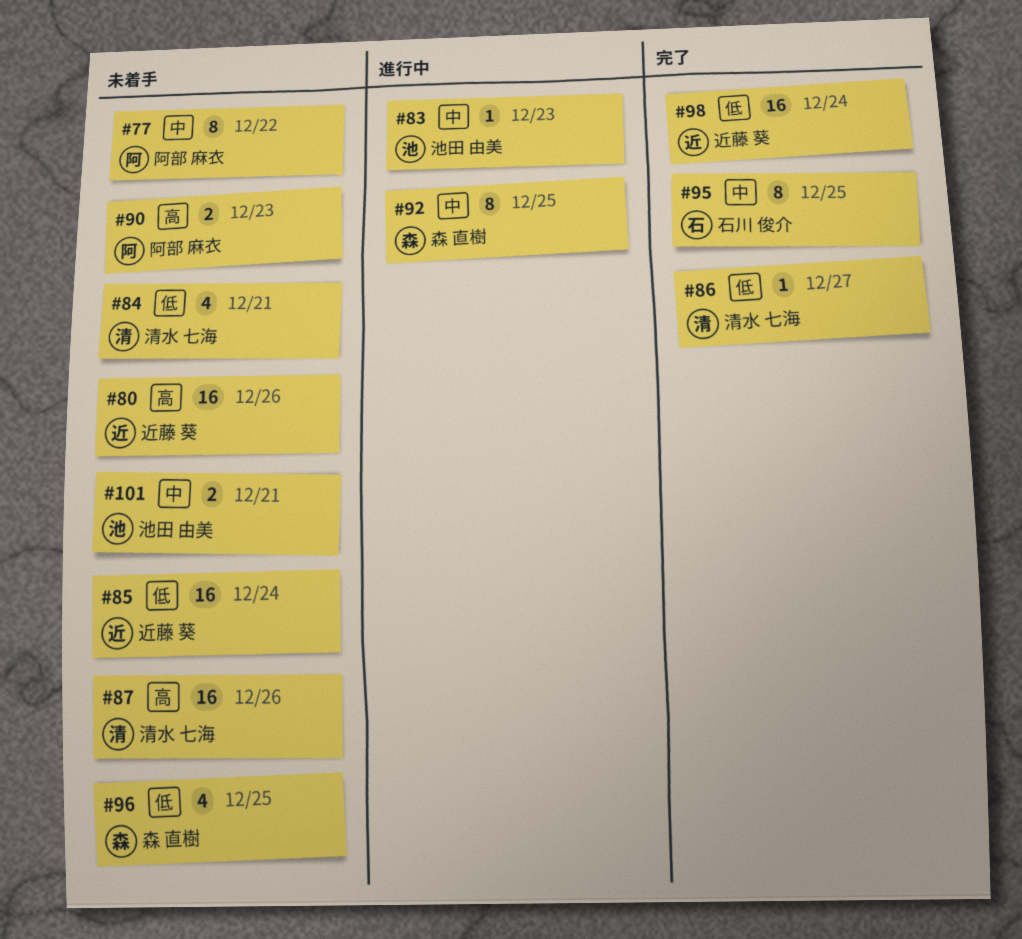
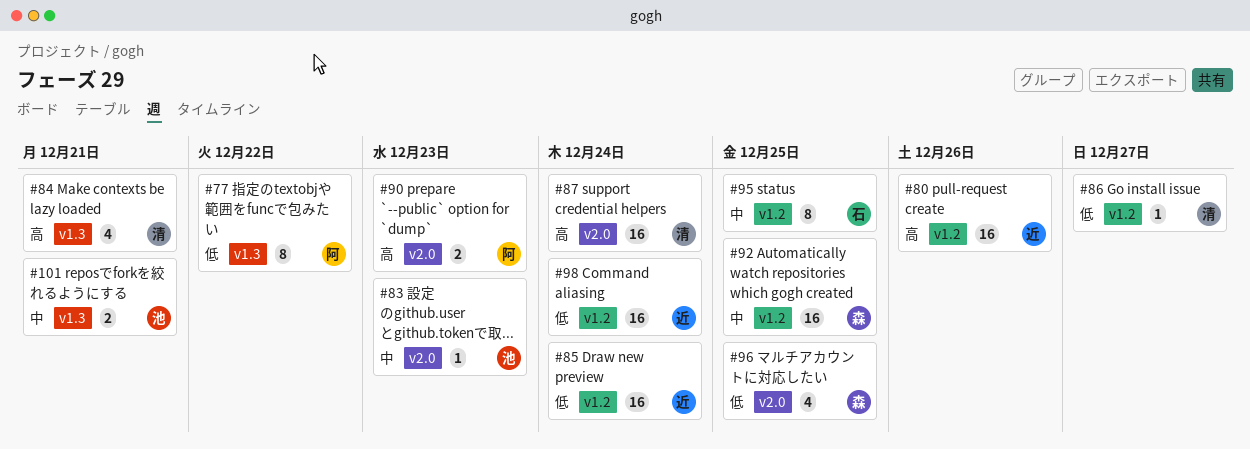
#77, priority: 中 -> 低
#84, priority: 低 -> 高
#87, due: Dec 26 -> Dec 24
#92, estimate: 8 -> 16

